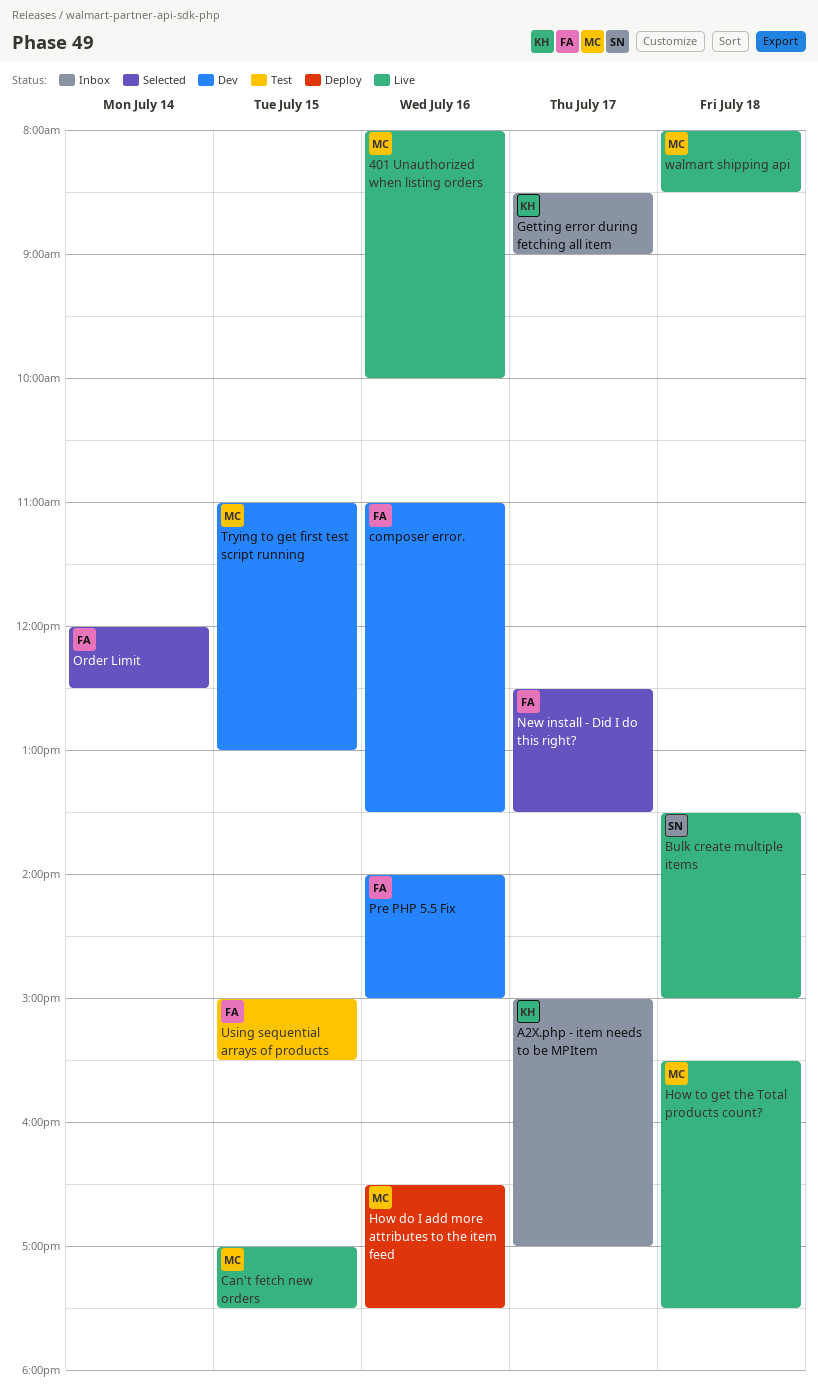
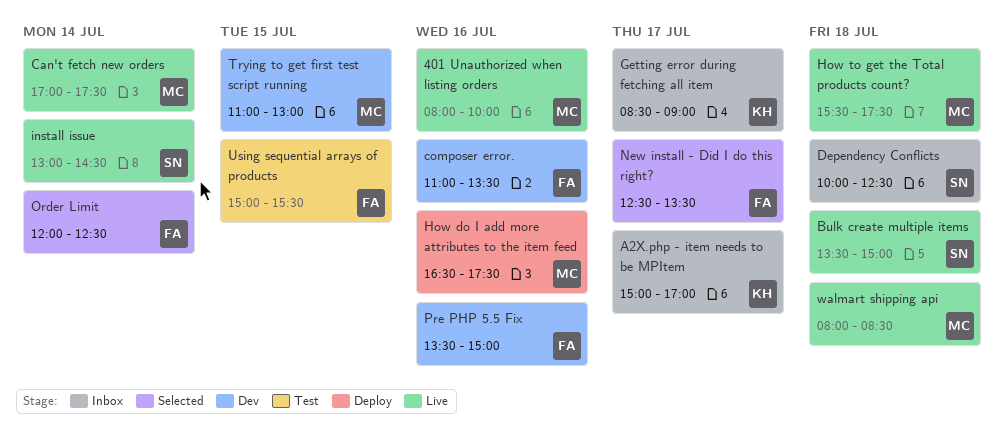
Can't fetch new orders, day: Jul 15 -> Jul 14
Dependency Conflicts: none -> present
install issue: none -> present
Pre PHP 5.5 Fix, begins: 14:00 -> 13:30

